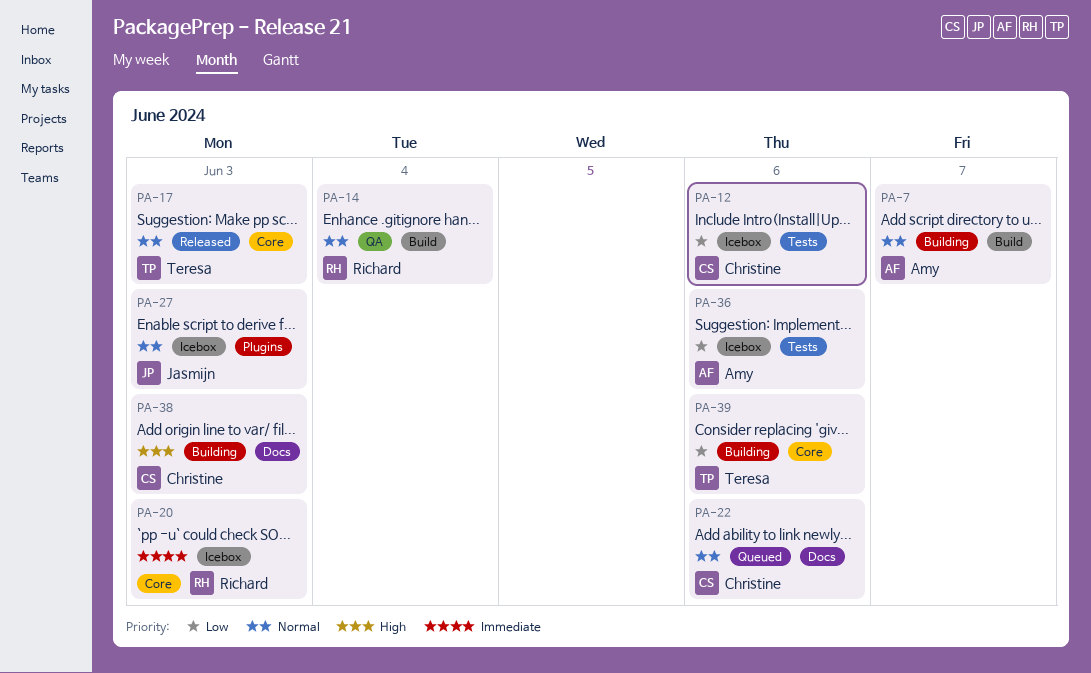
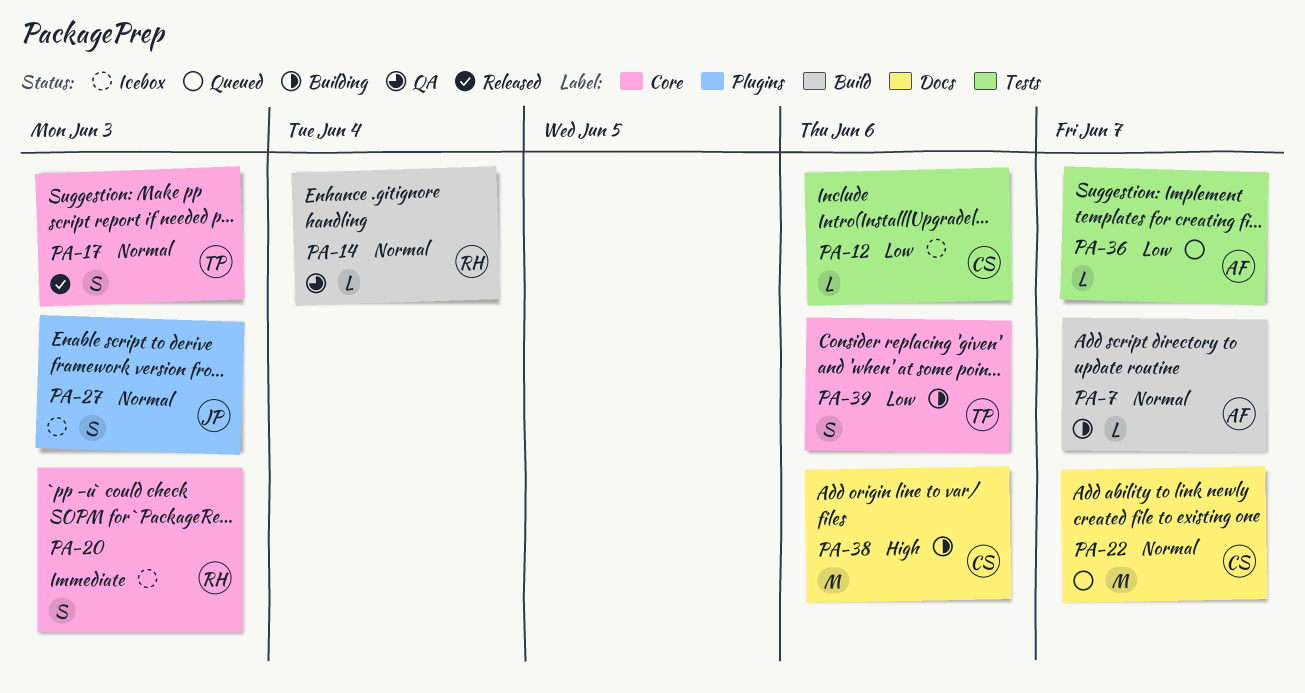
PA-22, due: Jun 6 -> Jun 7
PA-36, status: Icebox -> Queued
PA-36, due: Jun 6 -> Jun 7
PA-38, due: Jun 3 -> Jun 6

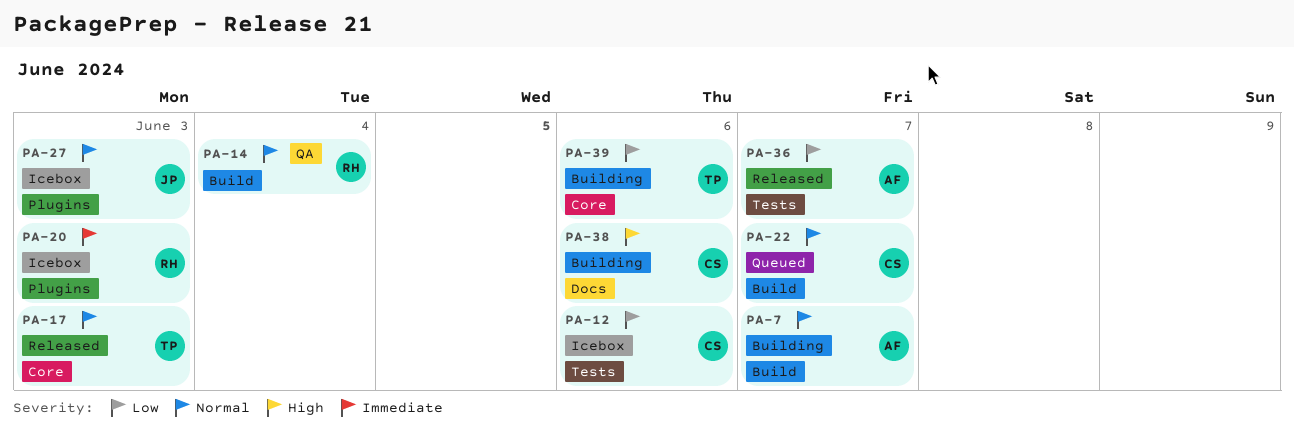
PA-20, label: Core -> Plugins
PA-22, label: Docs -> Build
PA-36, status: Queued -> Released

